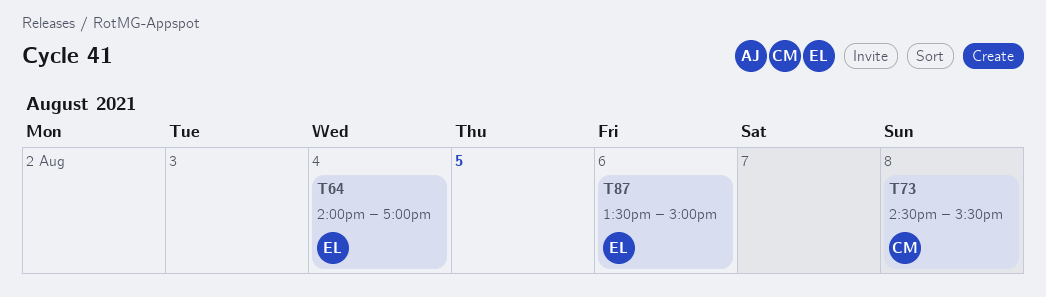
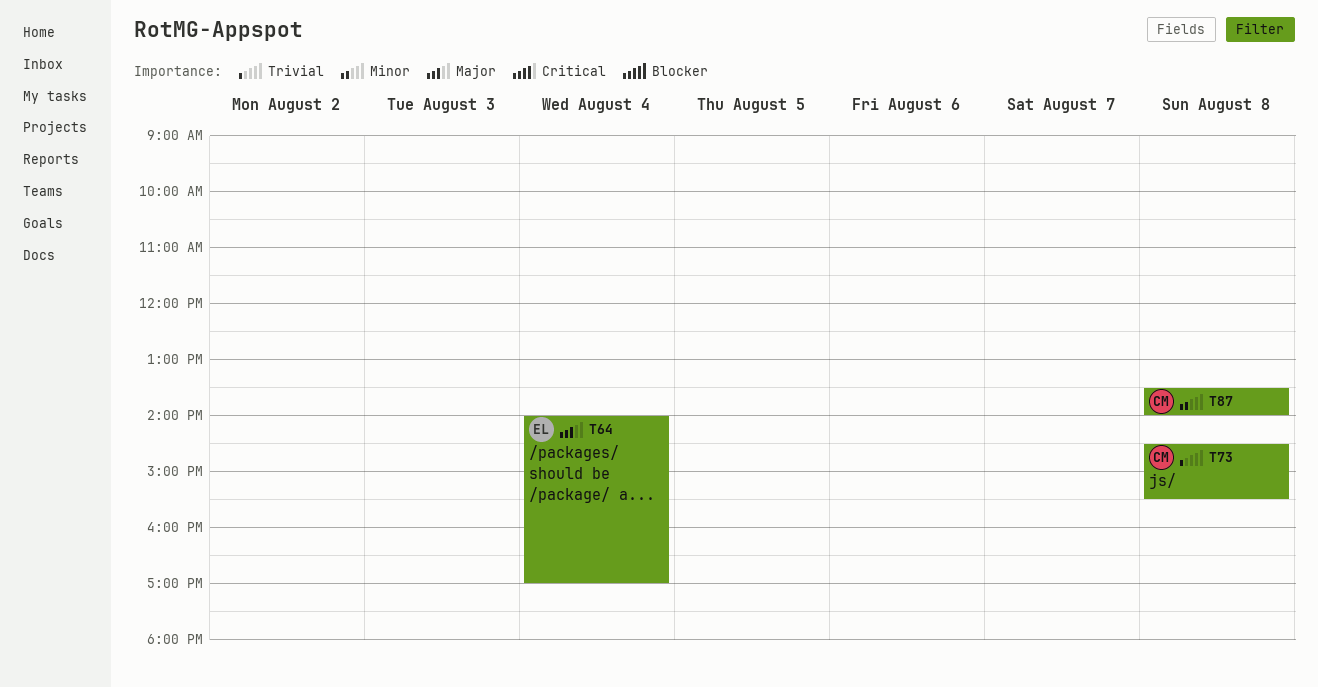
T87, owner: EL -> CM
T87, day: Aug 6 -> Aug 8
T87, ends: 15:00 -> 14:00

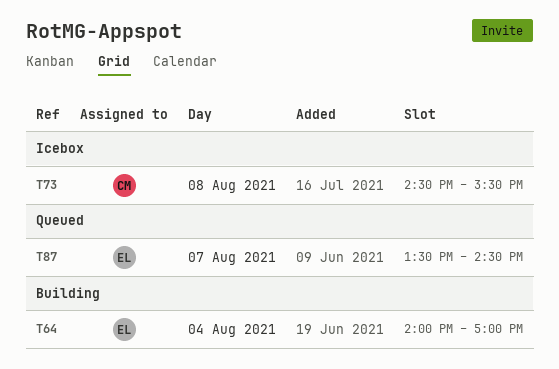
T87, owner: CM -> EL
T87, day: Aug 8 -> Aug 7
T87, ends: 14:00 -> 14:30

